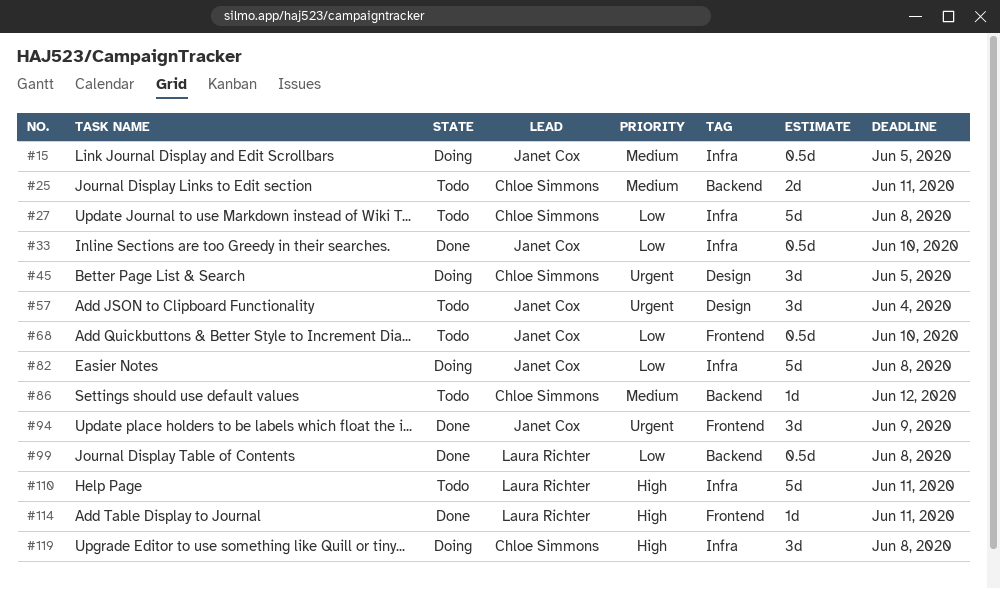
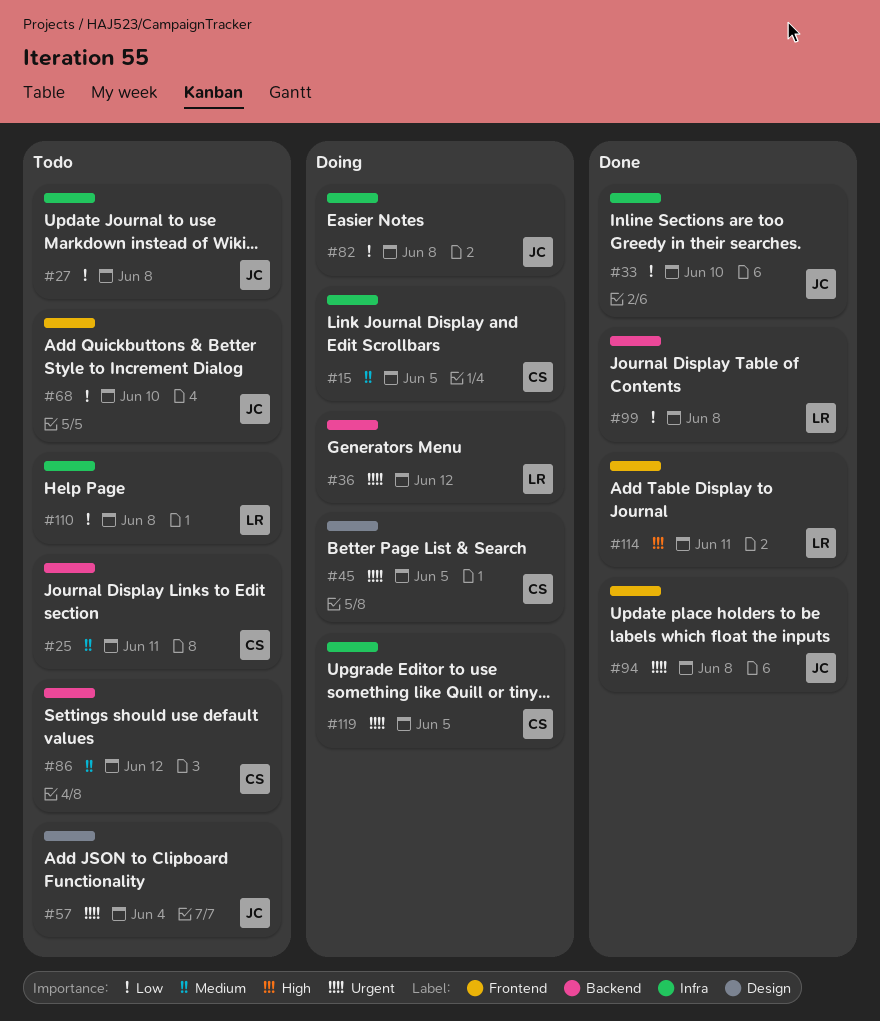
#15, owner: Janet Cox -> Chloe Simmons
#27, owner: Chloe Simmons -> Janet Cox
#36: none -> present
#94, due: Jun 9 -> Jun 8
#110, priority: High -> Low
#110, due: Jun 11 -> Jun 8
#119, priority: High -> Urgent
#119, due: Jun 8 -> Jun 5

